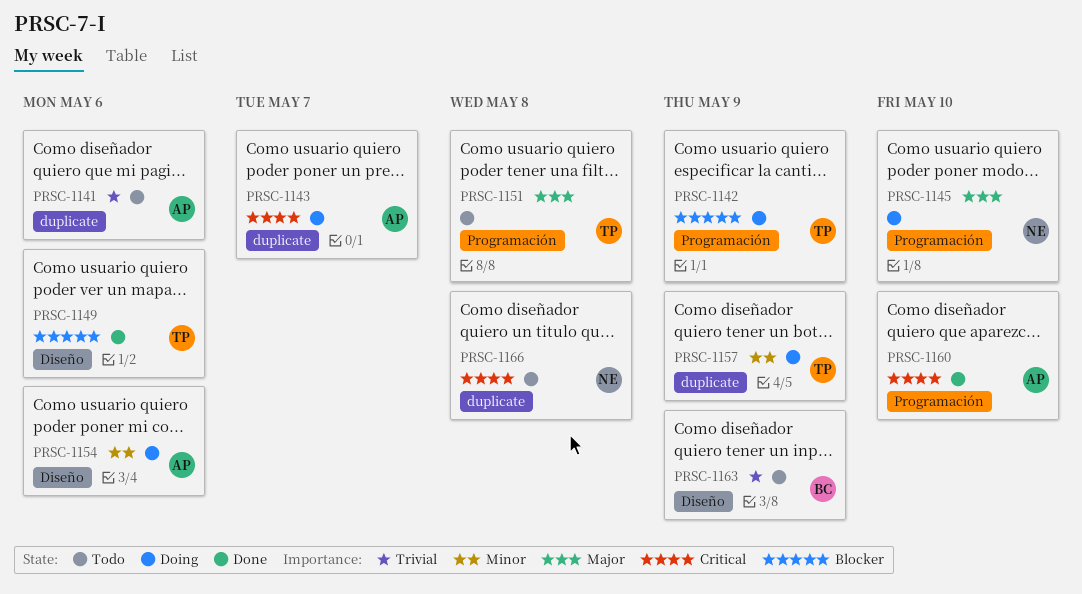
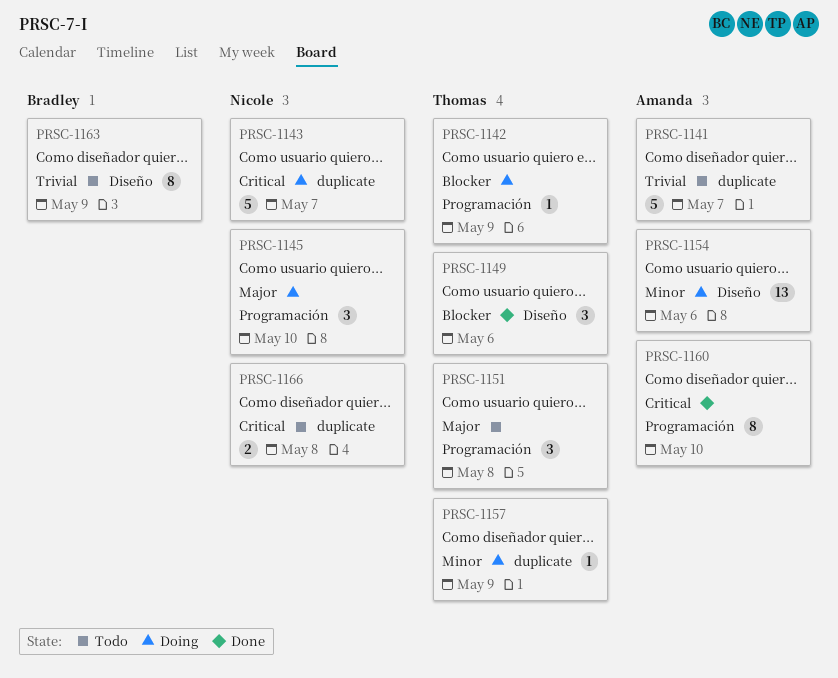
PRSC-1141, due: May 6 -> May 7
PRSC-1143, owner: Amanda -> Nicole

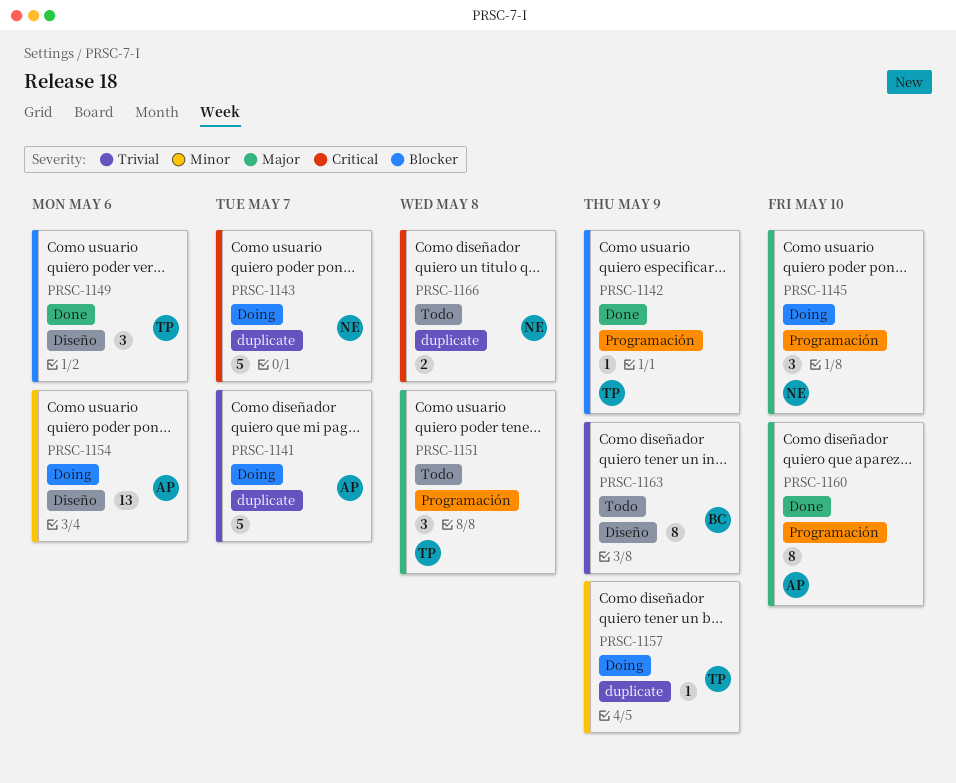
PRSC-1141, status: Todo -> Doing
PRSC-1142, status: Doing -> Done
PRSC-1160, priority: Critical -> Major

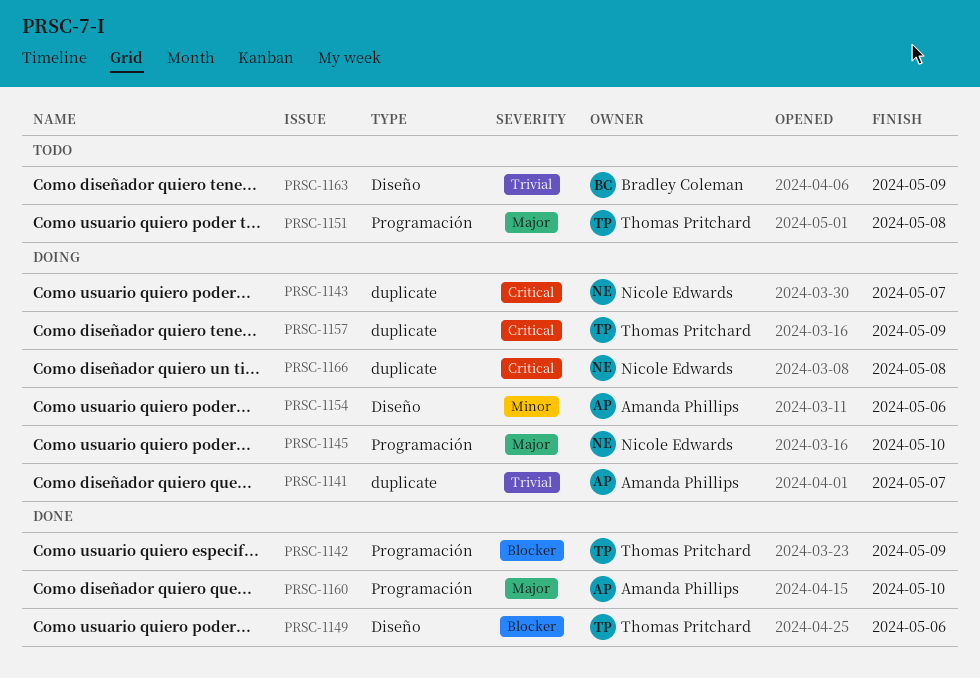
PRSC-1157, priority: Minor -> Critical
PRSC-1166, status: Todo -> Doing

